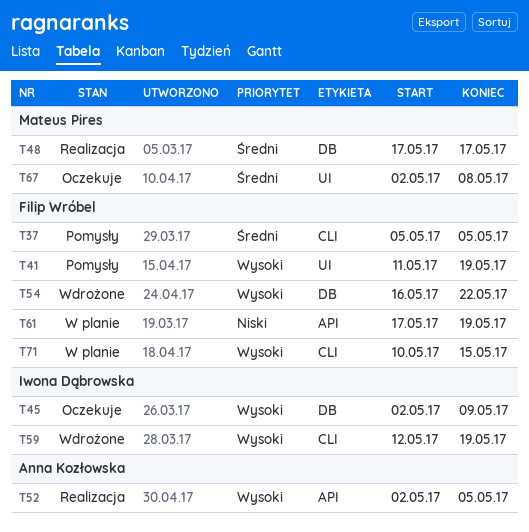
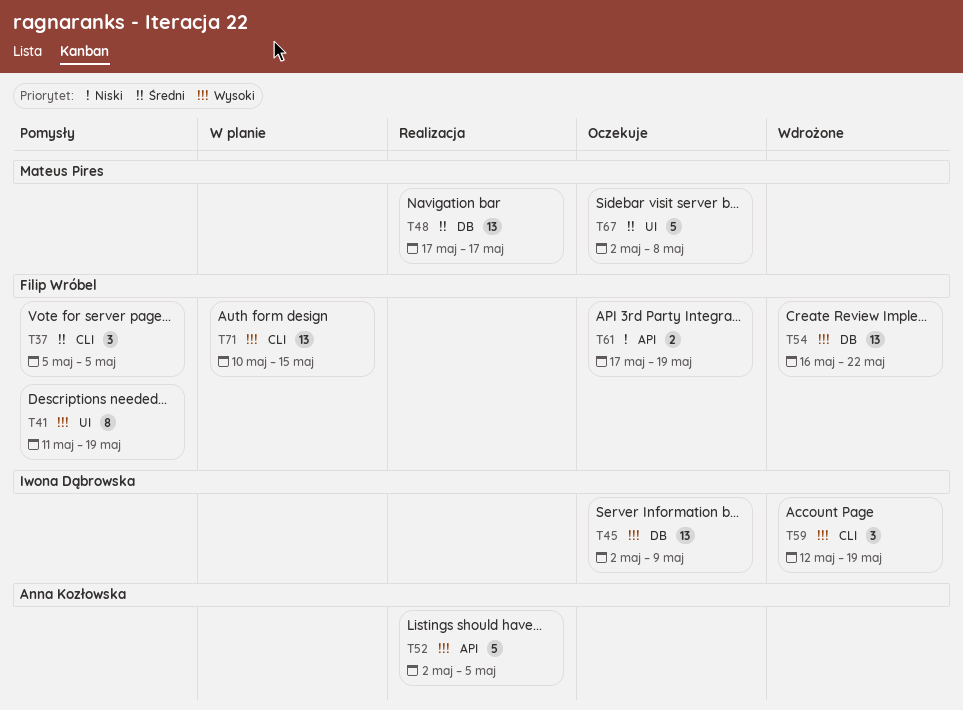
T61, status: W planie -> Oczekuje

